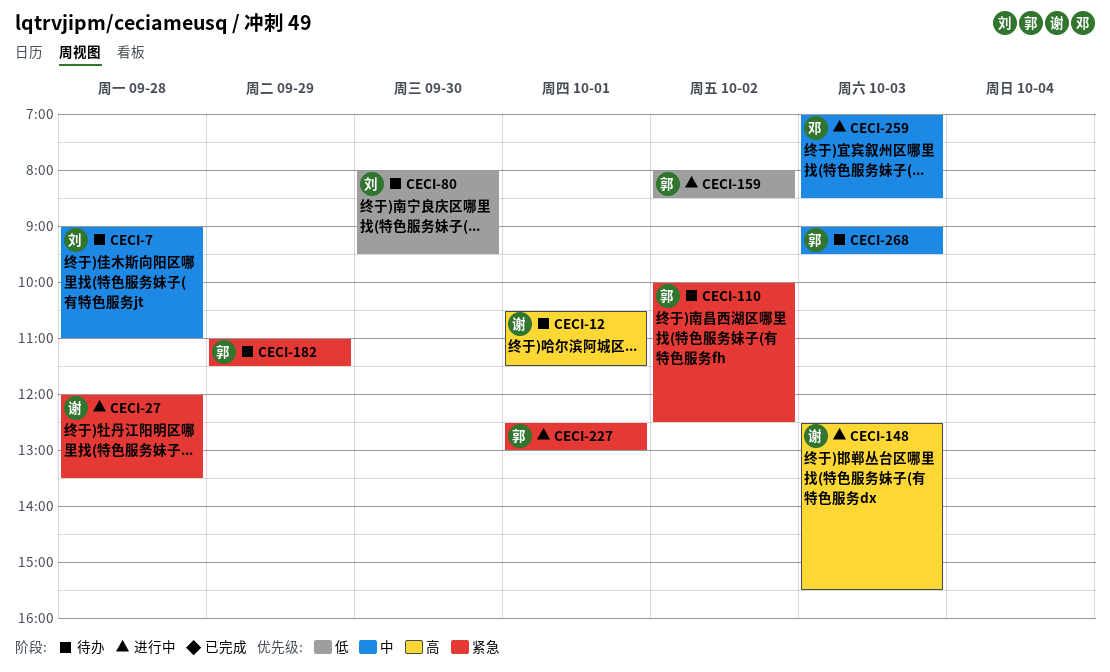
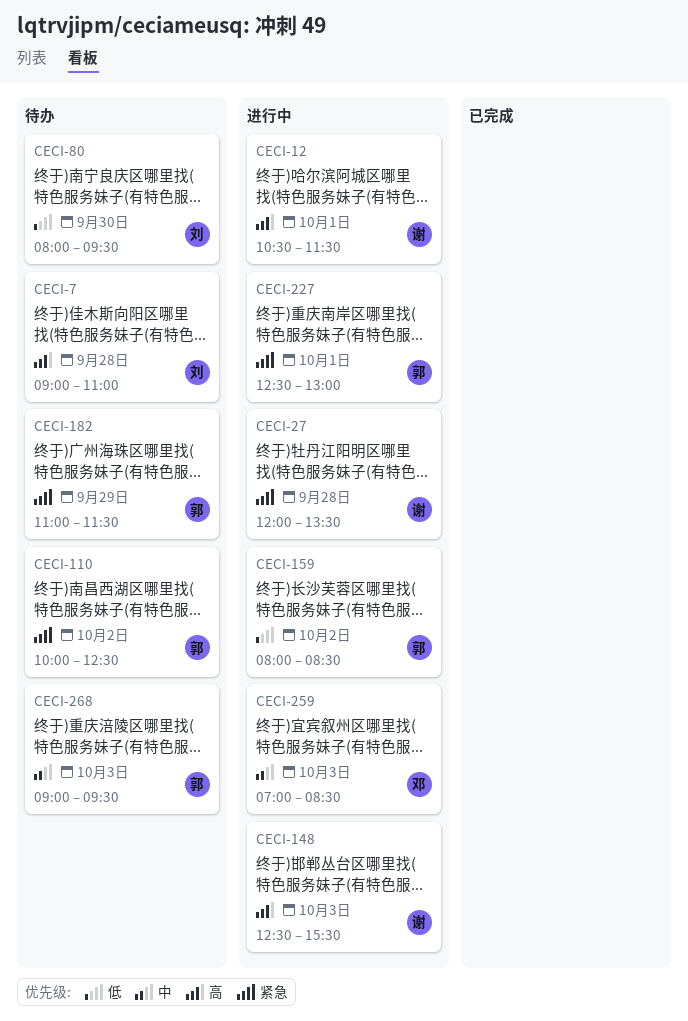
CECI-7, priority: 中 -> 高
CECI-12, status: 待办 -> 进行中

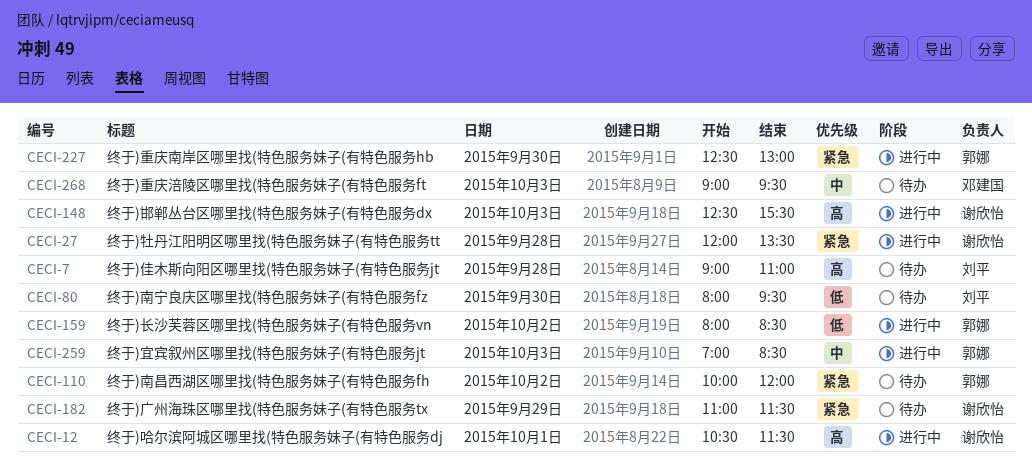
CECI-110, ends: 12:30 -> 12:00
CECI-182, owner: 郭娜 -> 谢欣怡
CECI-227, day: Oct 1 -> Sep 30
CECI-259, owner: 邓建国 -> 郭娜
CECI-268, owner: 郭娜 -> 邓建国

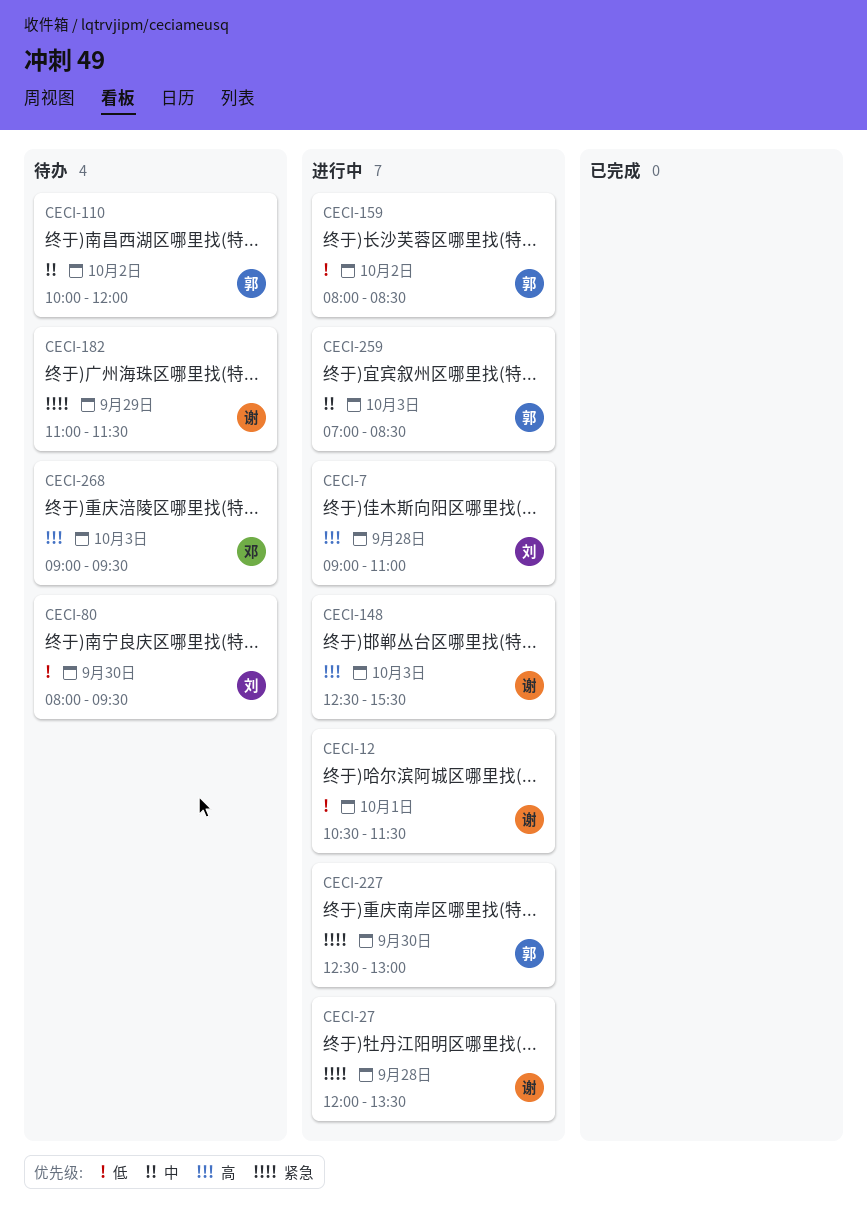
CECI-7, status: 待办 -> 进行中
CECI-12, priority: 高 -> 低
CECI-110, priority: 紧急 -> 中
CECI-268, priority: 中 -> 高

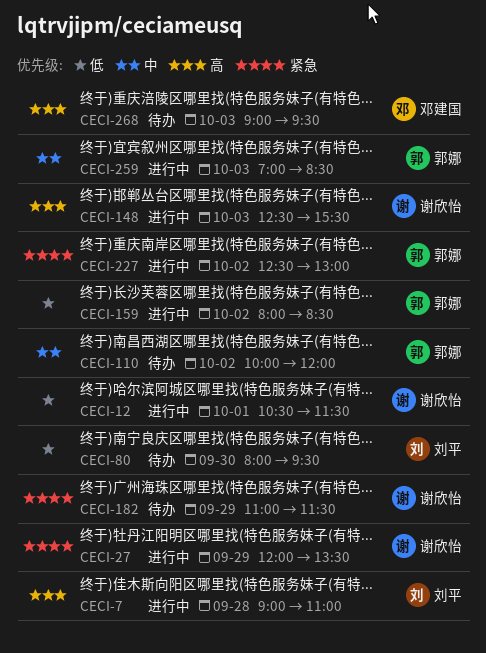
CECI-27, day: Sep 28 -> Sep 29
CECI-227, day: Sep 30 -> Oct 2

